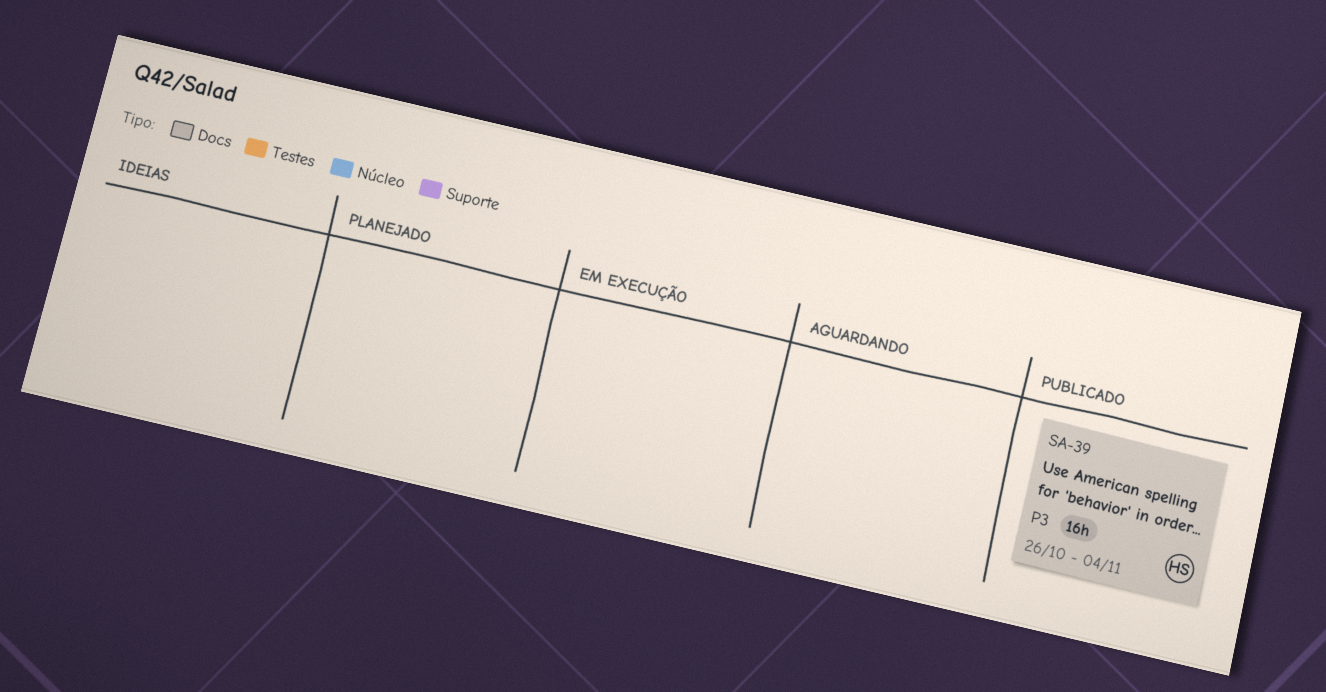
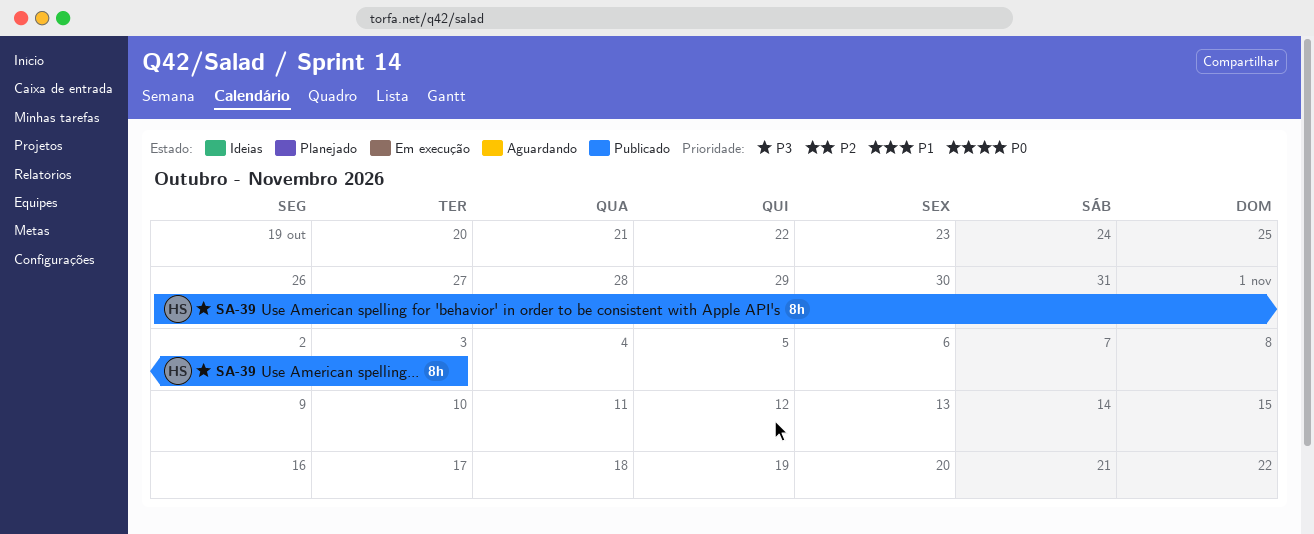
SA-39, estimate: 16h -> 8h
SA-39, due: Nov 4 -> Nov 3

